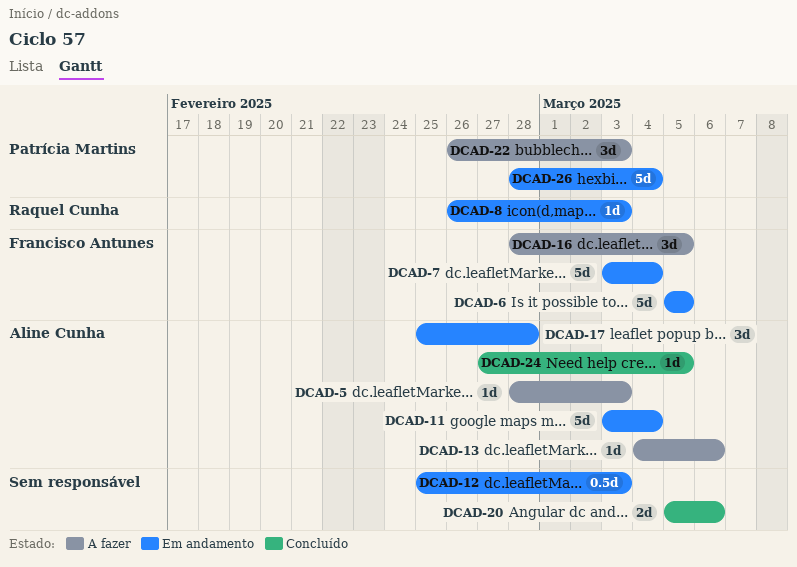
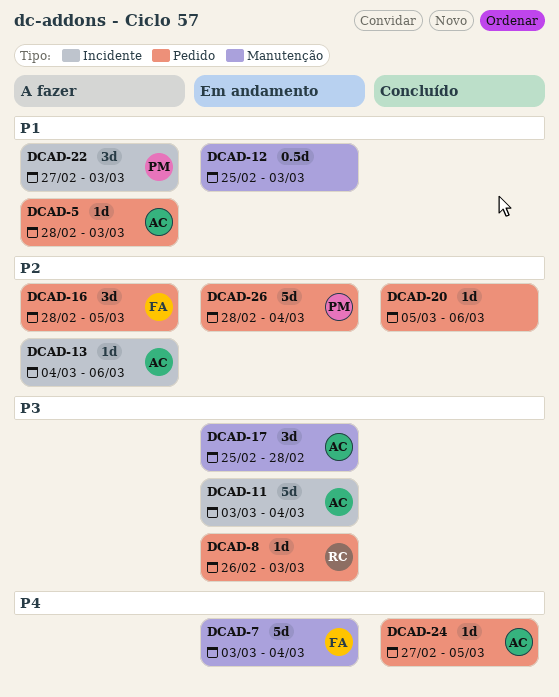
DCAD-6: present -> none
DCAD-20, estimate: 2d -> 1d
DCAD-22, start: Feb 26 -> Feb 27

